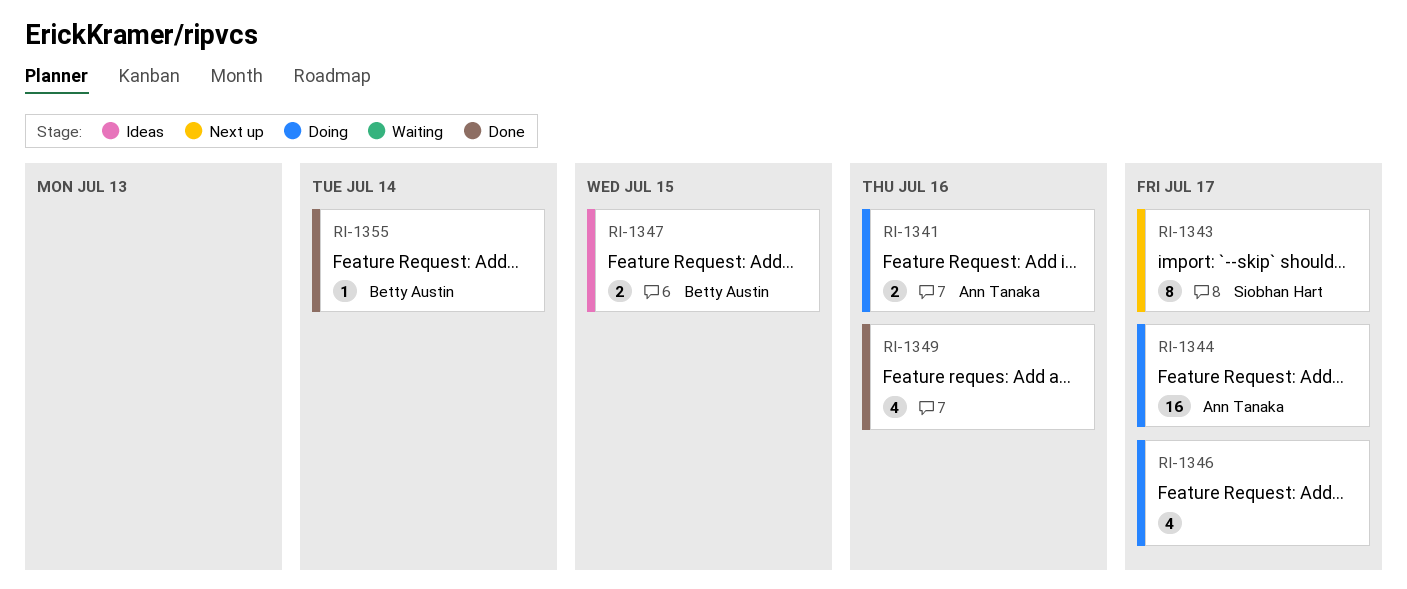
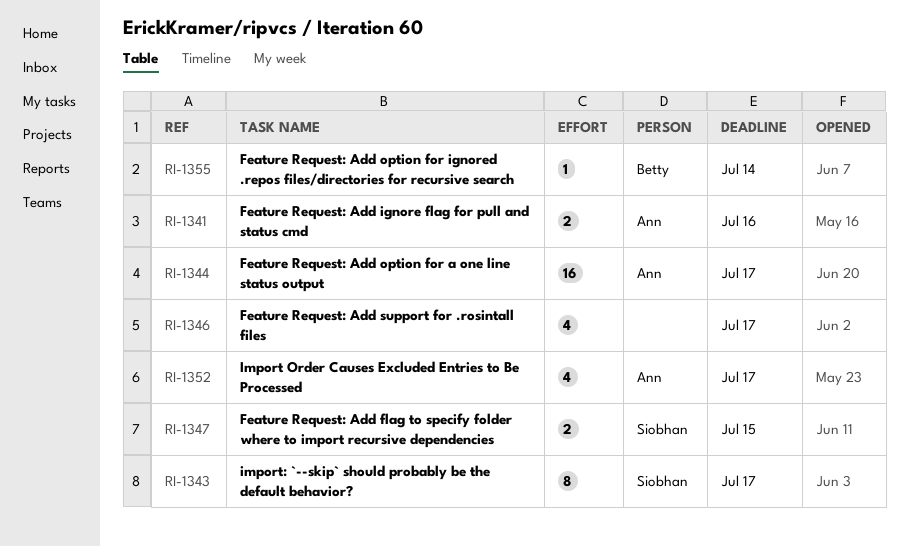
RI-1347, owner: Betty Austin -> Siobhan Hart
RI-1349: present -> none
RI-1352: none -> present

